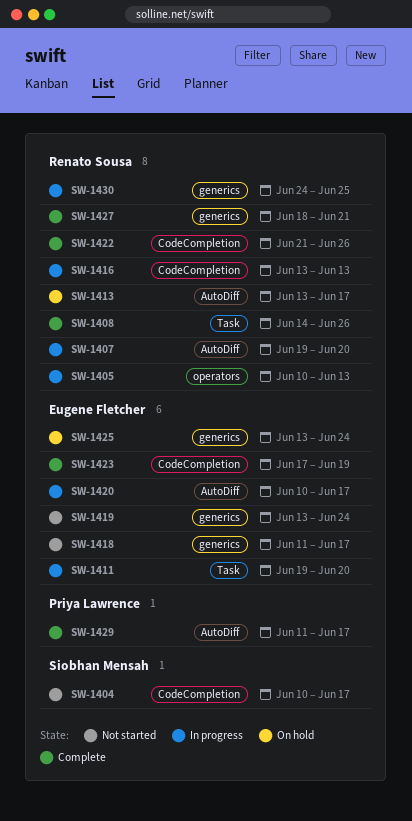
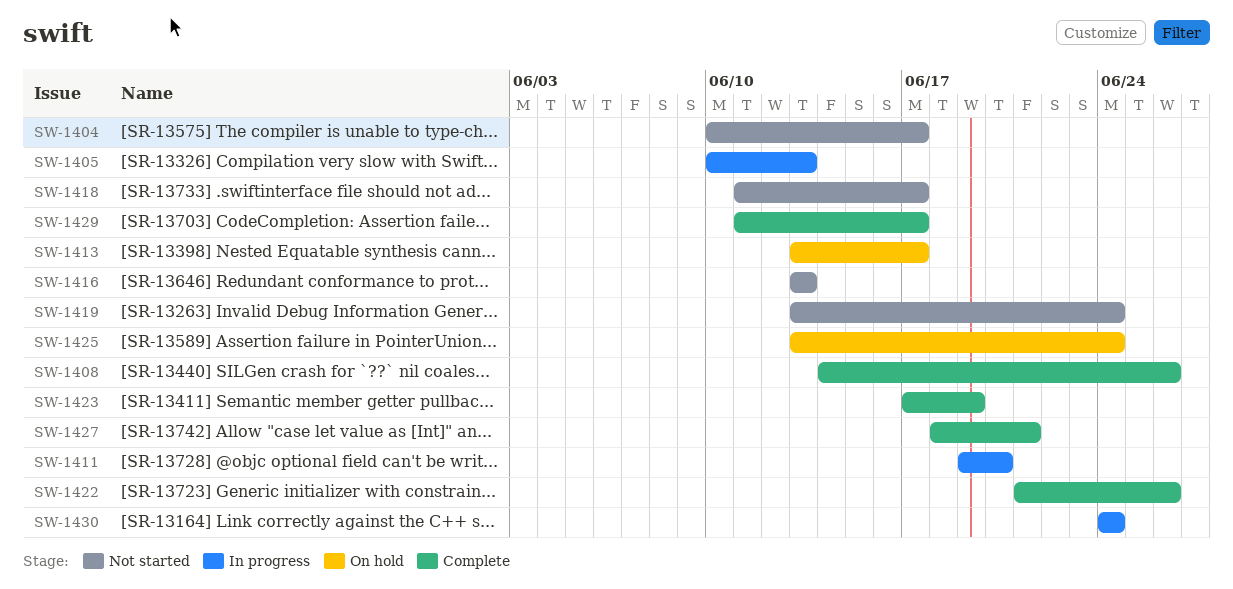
SW-1407: present -> none
SW-1416, status: In progress -> Not started
SW-1420: present -> none
SW-1430, due: Jun 25 -> Jun 24

